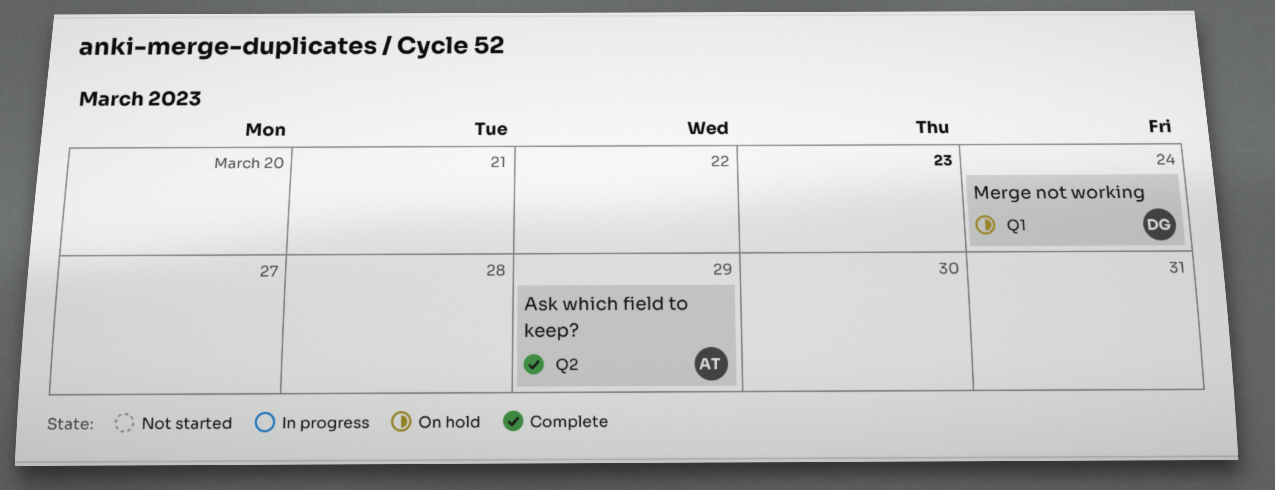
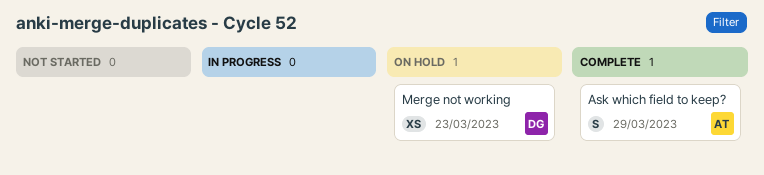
Merge not working, due: Mar 24 -> Mar 23

